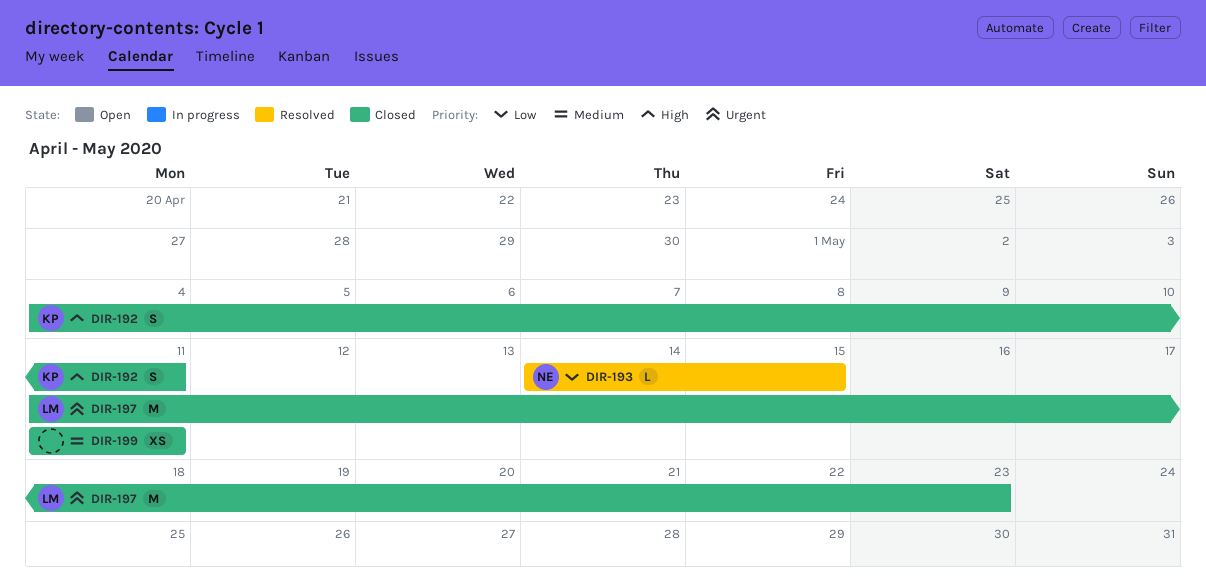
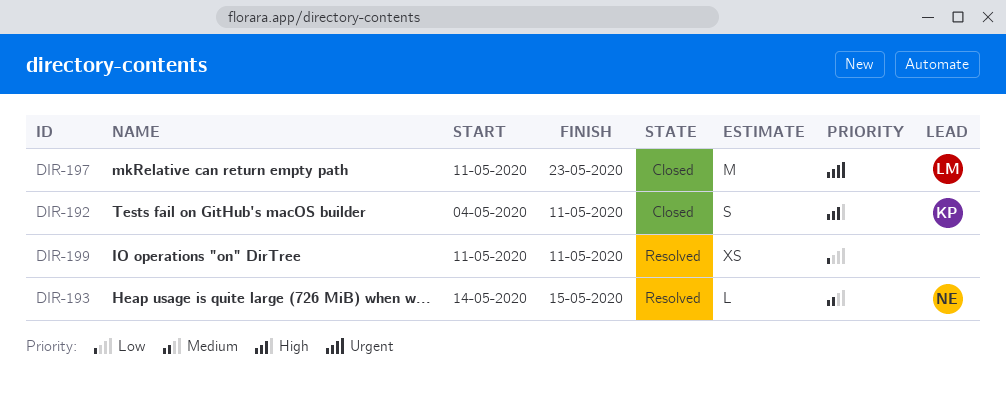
DIR-193, priority: Low -> Medium
DIR-199, status: Closed -> Resolved
DIR-199, priority: Medium -> Low

